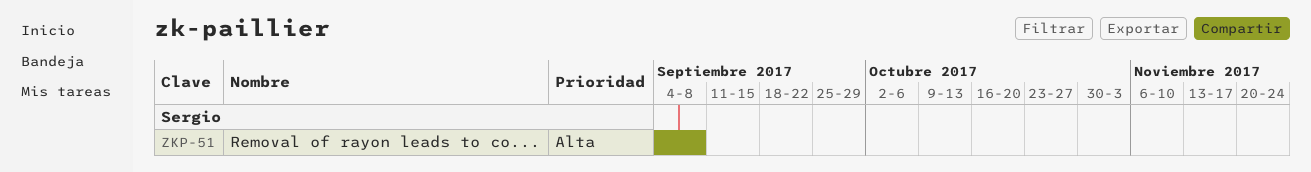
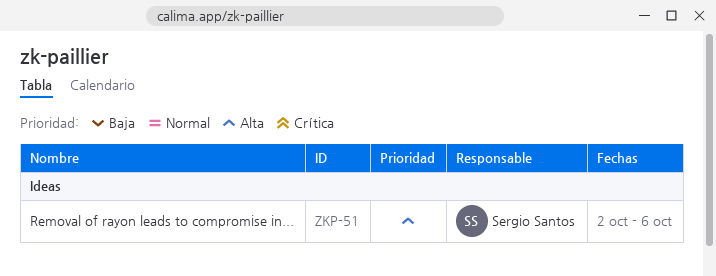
ZKP-51, start: Sep 4 -> Oct 2
ZKP-51, due: Sep 8 -> Oct 6

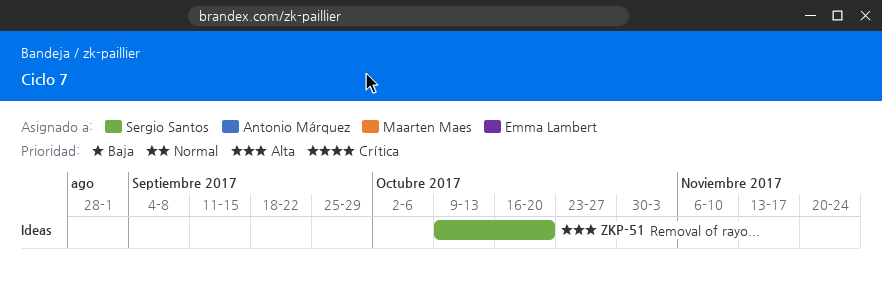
ZKP-51, start: Oct 2 -> Oct 9
ZKP-51, due: Oct 6 -> Oct 20

